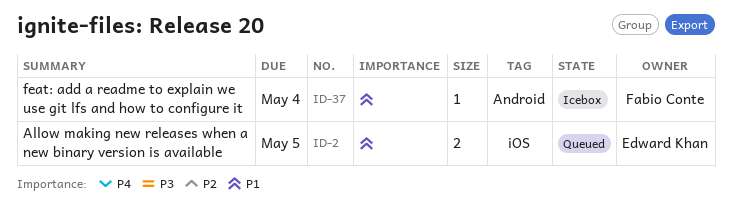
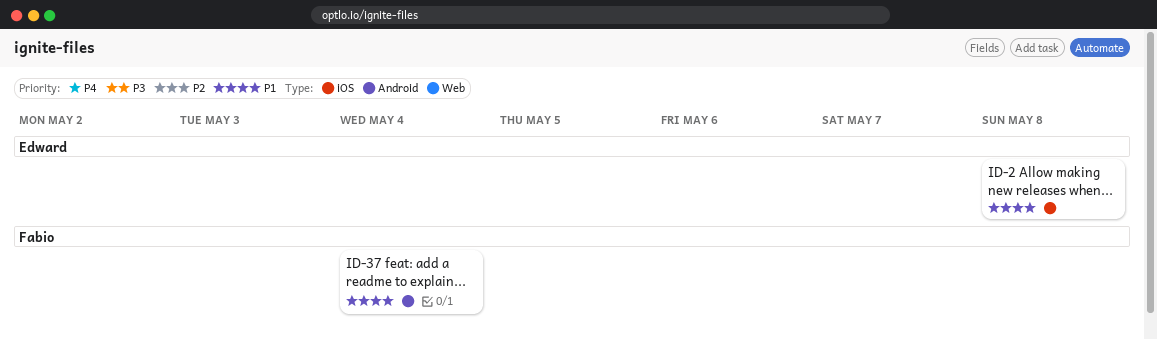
ID-2, due: May 5 -> May 8

